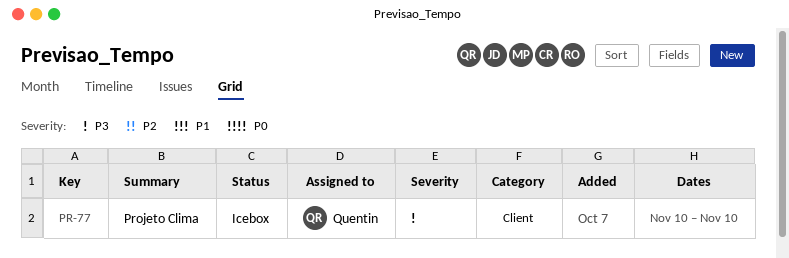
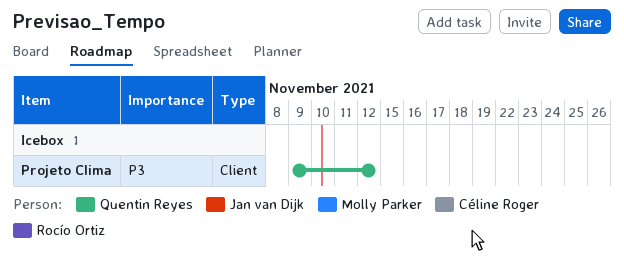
Projeto Clima, start: Nov 10 -> Nov 9
Projeto Clima, due: Nov 10 -> Nov 12

